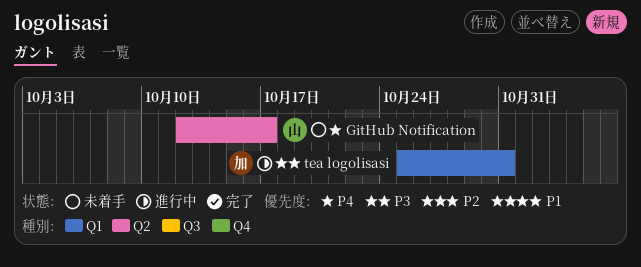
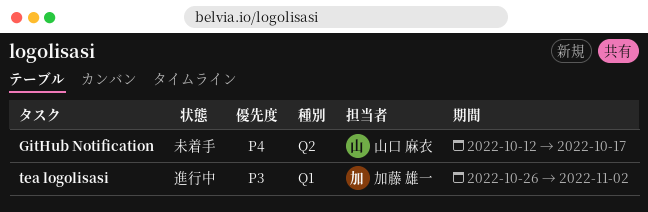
tea logolisasi, start: Oct 25 -> Oct 26
tea logolisasi, due: Oct 31 -> Nov 2

